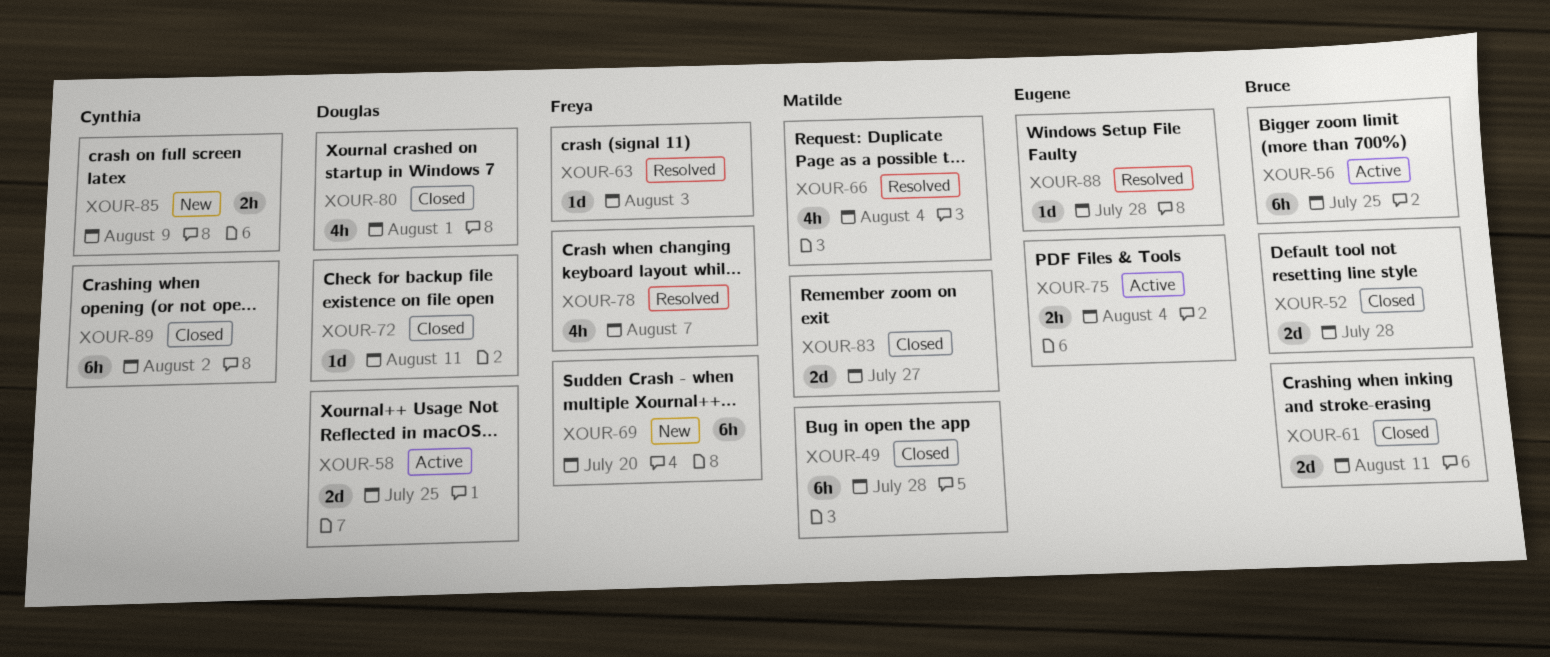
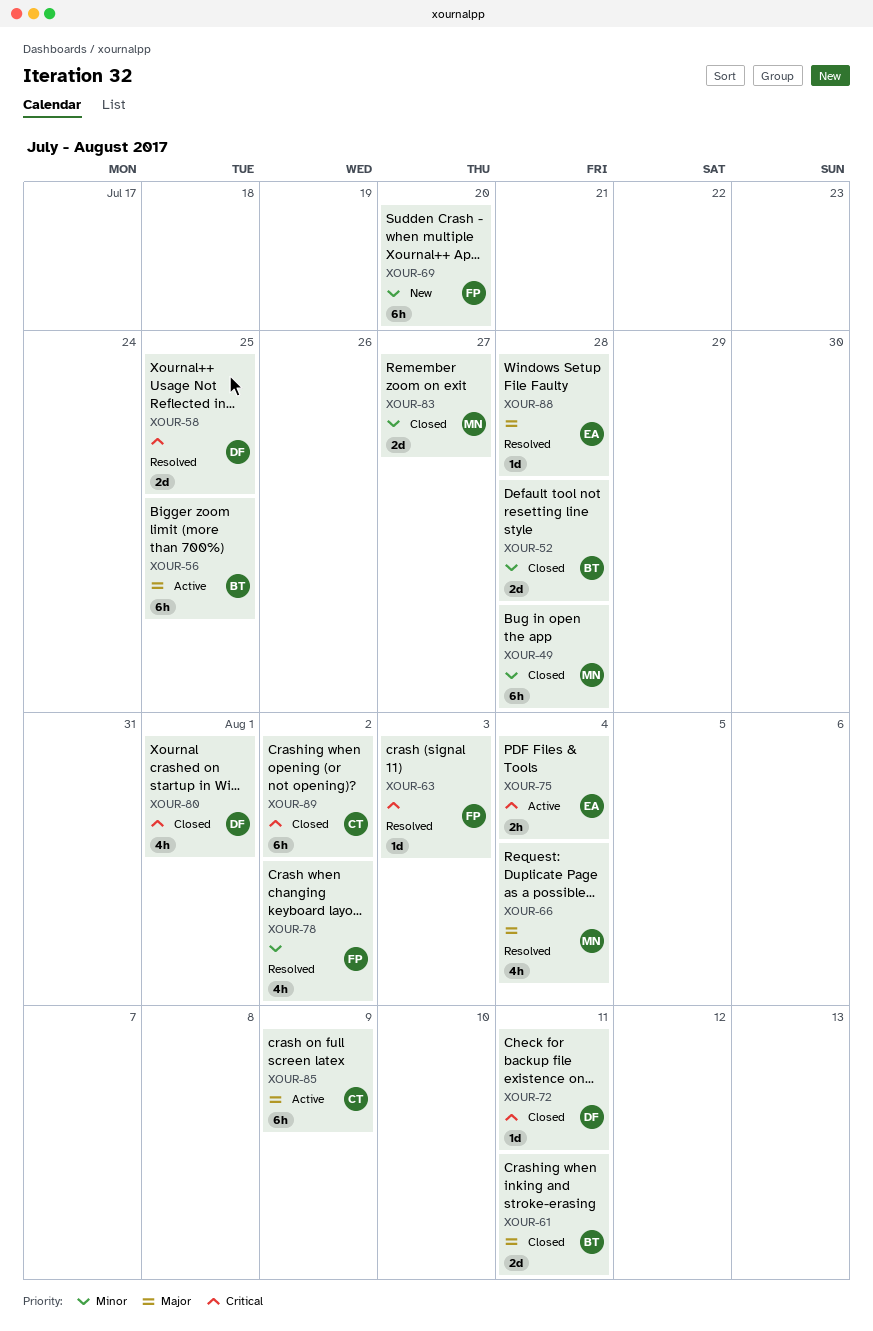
XOUR-58, status: Active -> Resolved
XOUR-78, due: Aug 7 -> Aug 2
XOUR-85, status: New -> Active
XOUR-85, estimate: 2h -> 6h

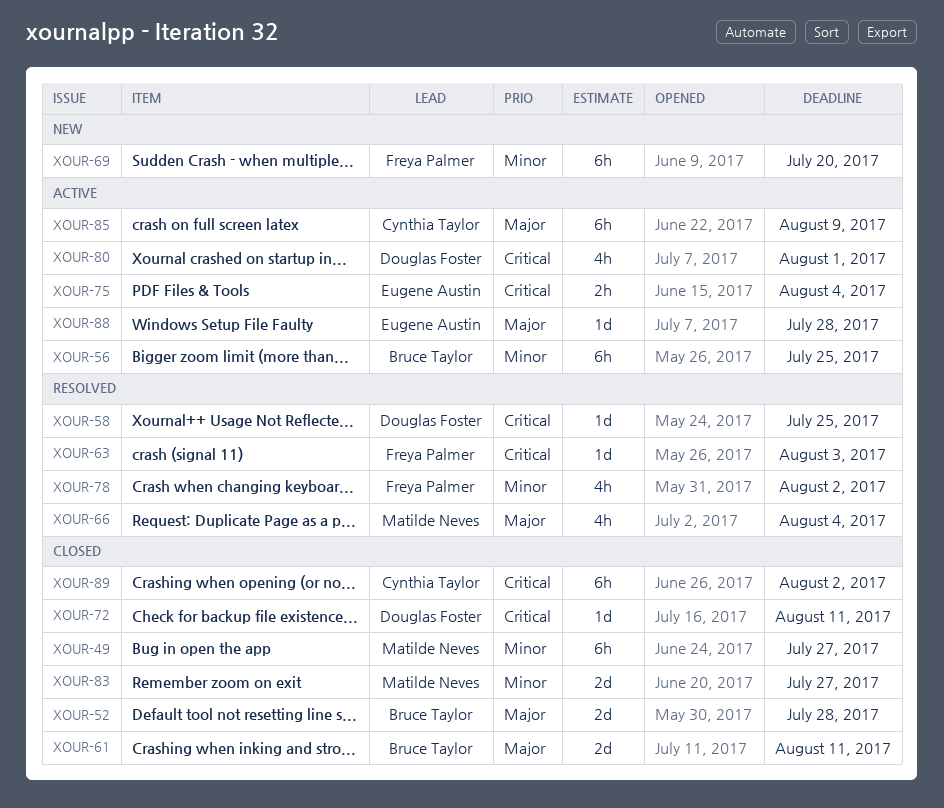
XOUR-49, due: Jul 28 -> Jul 27
XOUR-52, priority: Minor -> Major
XOUR-56, priority: Major -> Minor
XOUR-58, estimate: 2d -> 1d
XOUR-80, status: Closed -> Active
XOUR-88, status: Resolved -> Active

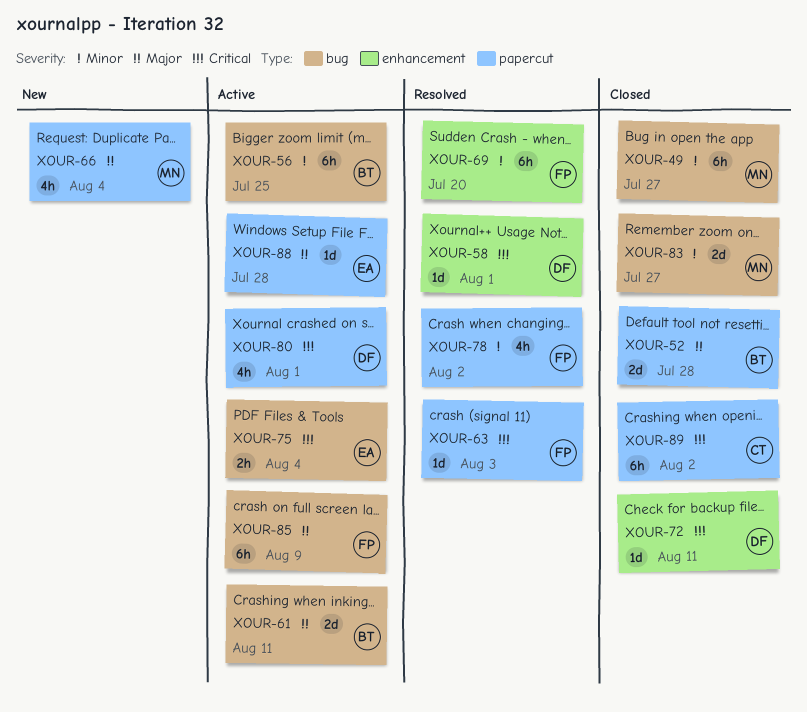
XOUR-58, due: Jul 25 -> Aug 1
XOUR-61, status: Closed -> Active
XOUR-66, status: Resolved -> New
XOUR-69, status: New -> Resolved
XOUR-85, owner: Cynthia Taylor -> Freya Palmer

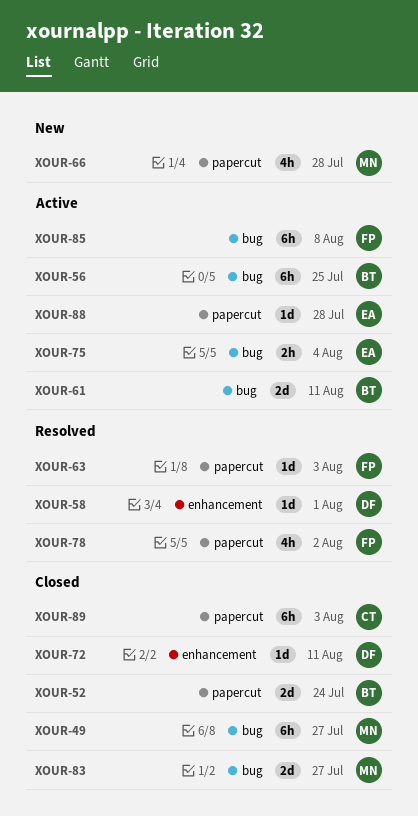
XOUR-52, due: Jul 28 -> Jul 24
XOUR-66, due: Aug 4 -> Jul 28
XOUR-69: present -> none
XOUR-80: present -> none
XOUR-85, due: Aug 9 -> Aug 8
XOUR-89, due: Aug 2 -> Aug 3

